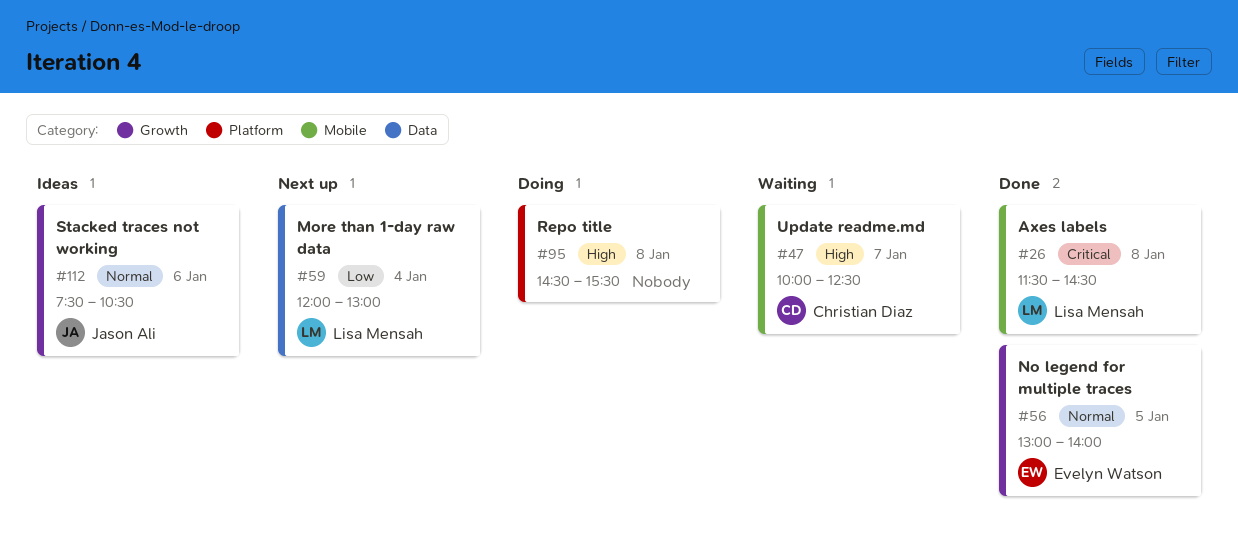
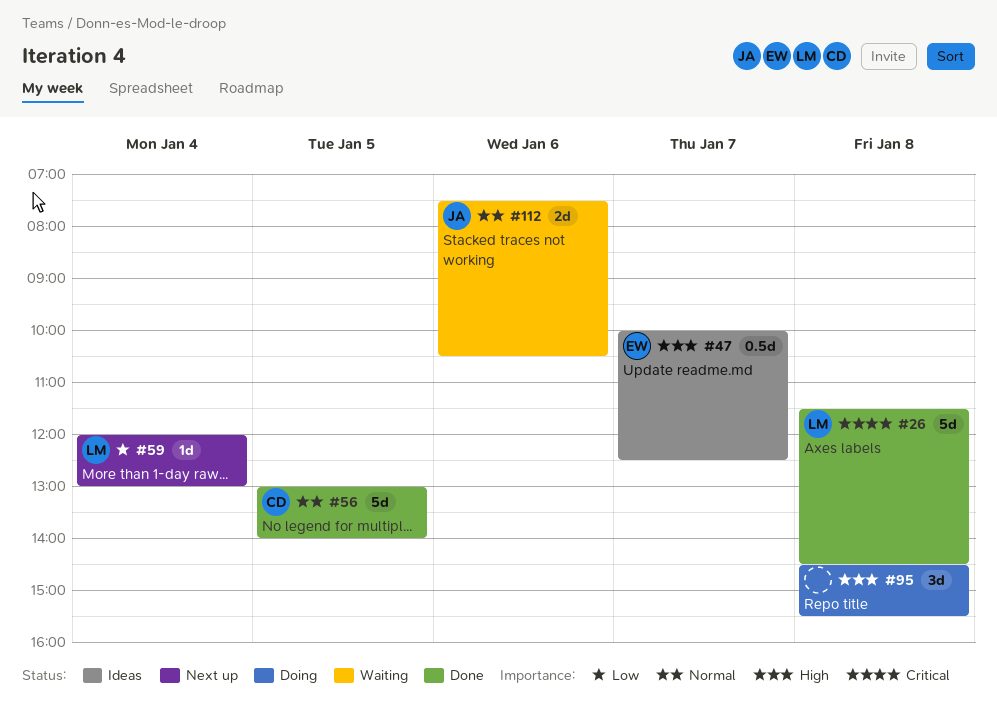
#47, status: Waiting -> Ideas
#47, owner: Christian Diaz -> Evelyn Watson
#56, owner: Evelyn Watson -> Christian Diaz
#112, status: Ideas -> Waiting

